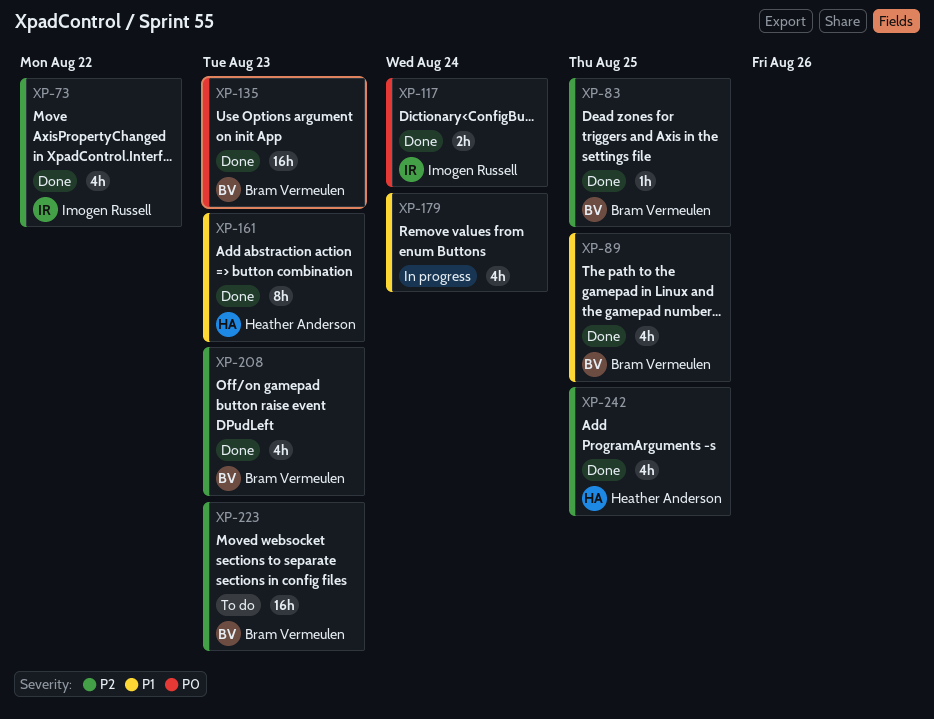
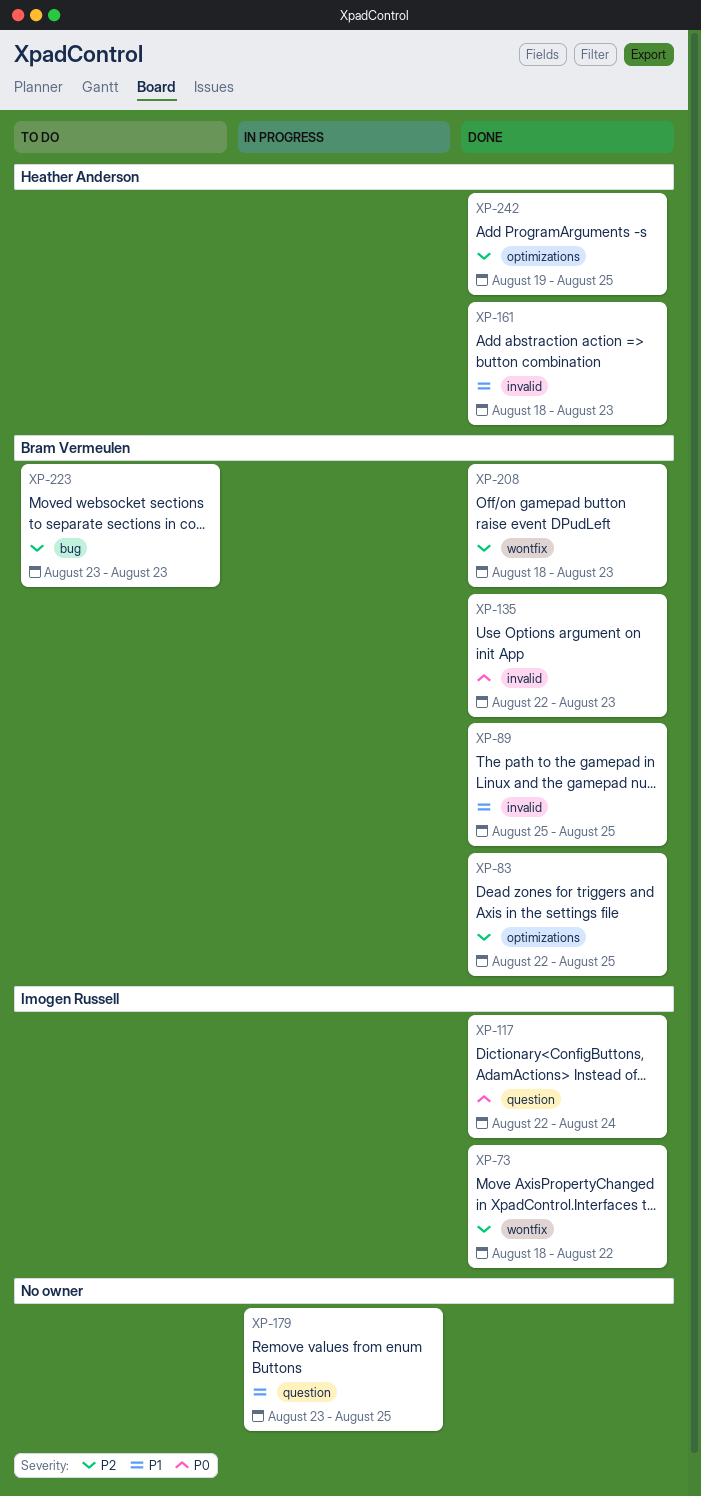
XP-179, due: Aug 24 -> Aug 25

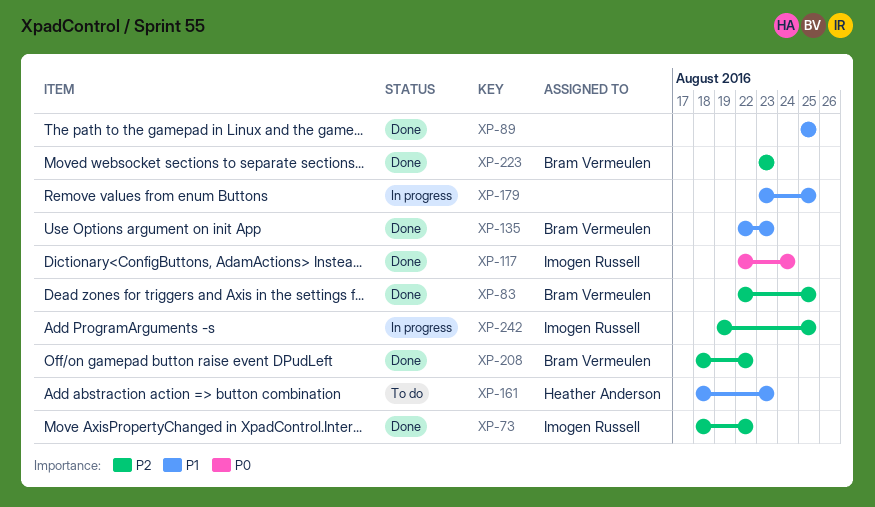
XP-89, owner: Bram Vermeulen -> none
XP-135, priority: P0 -> P1
XP-161, status: Done -> To do
XP-208, due: Aug 23 -> Aug 22
XP-223, status: To do -> Done
XP-242, status: Done -> In progress
XP-242, owner: Heather Anderson -> Imogen Russell

